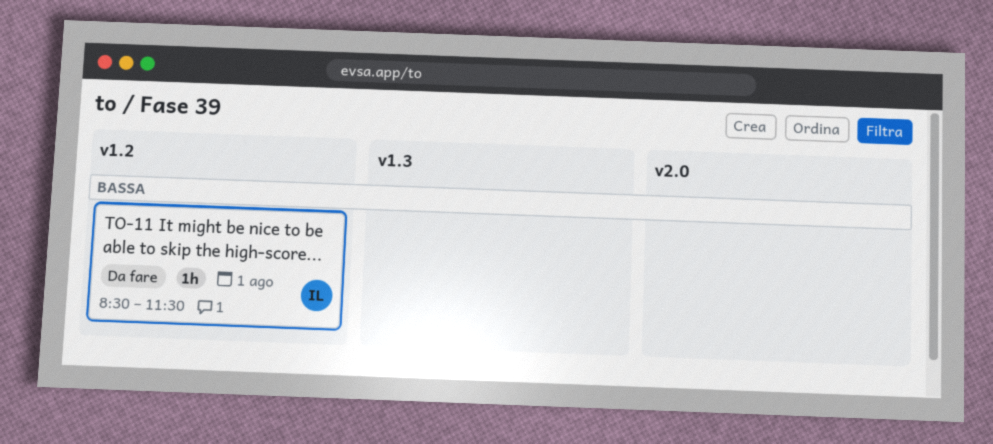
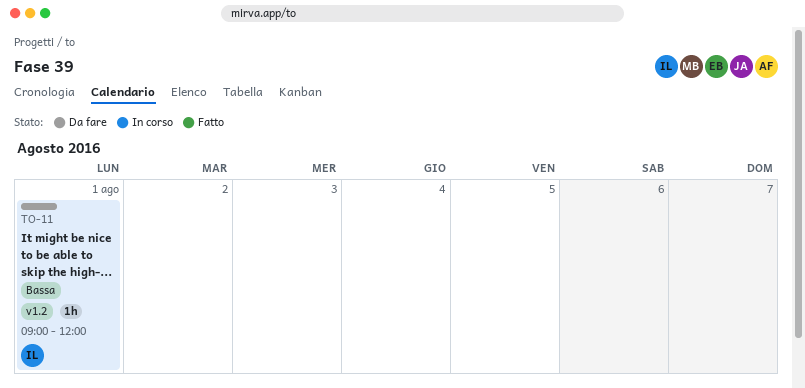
TO-11, begins: 08:30 -> 09:00
TO-11, ends: 11:30 -> 12:00

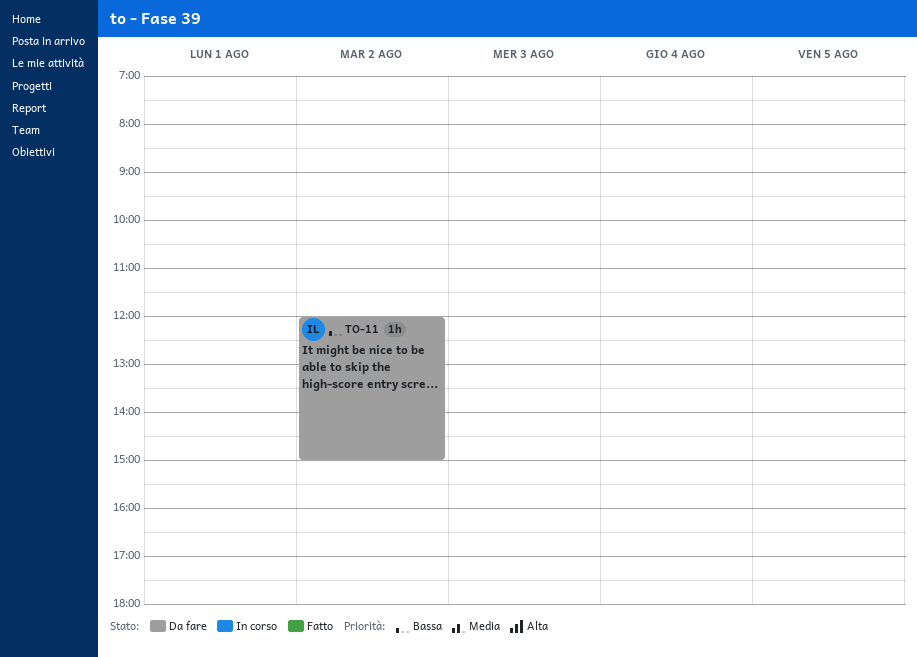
TO-11, day: Aug 1 -> Aug 2
TO-11, begins: 09:00 -> 12:00
TO-11, ends: 12:00 -> 15:00

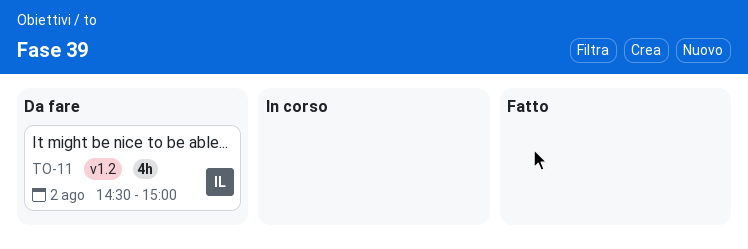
TO-11, estimate: 1h -> 4h
TO-11, begins: 12:00 -> 14:30

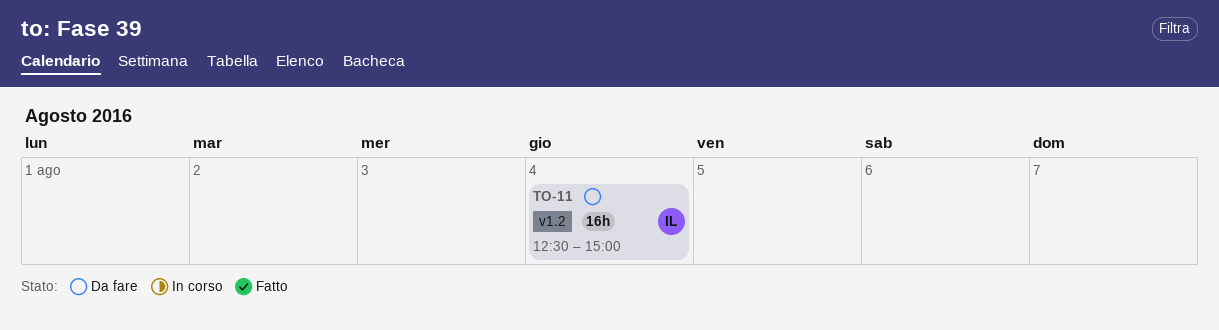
TO-11, estimate: 4h -> 16h
TO-11, day: Aug 2 -> Aug 4
TO-11, begins: 14:30 -> 12:30

